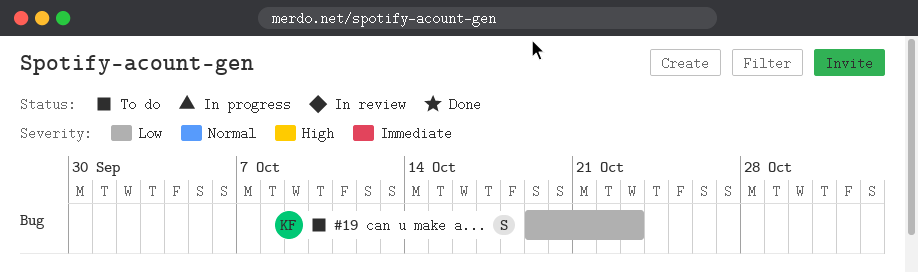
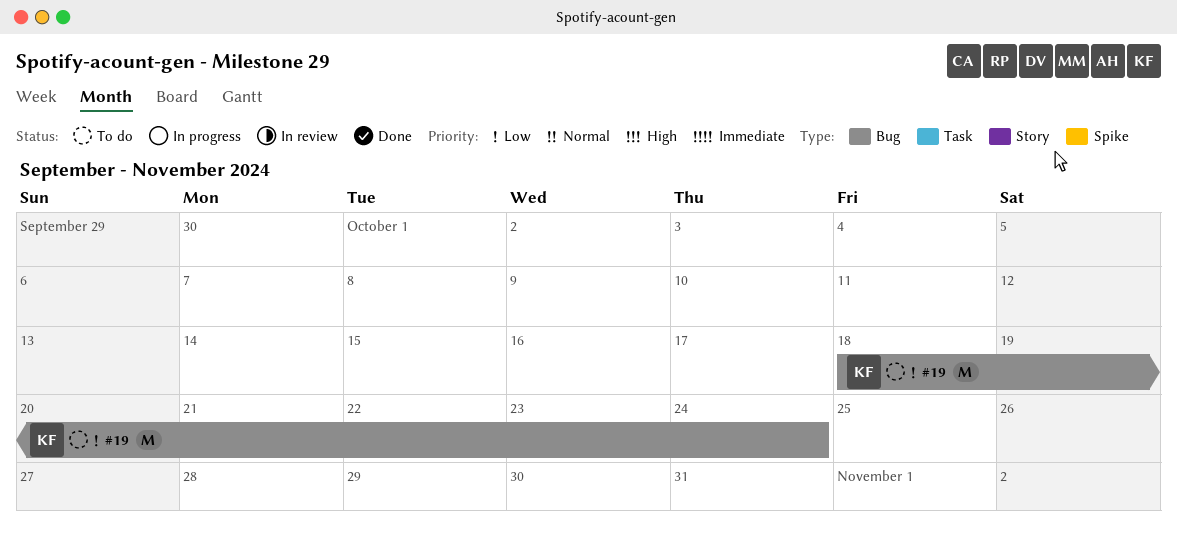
#19, estimate: S -> M
#19, start: Oct 19 -> Oct 18
#19, due: Oct 23 -> Oct 24

